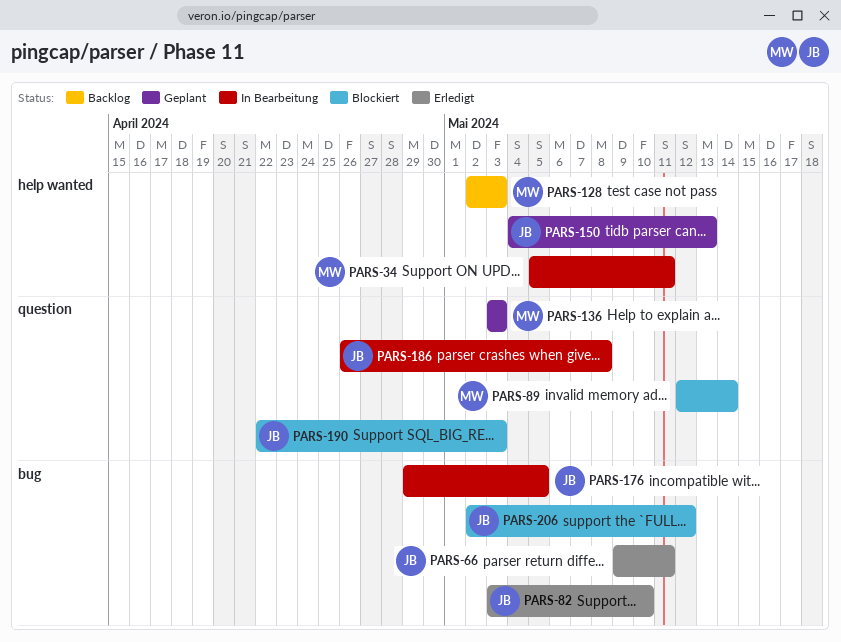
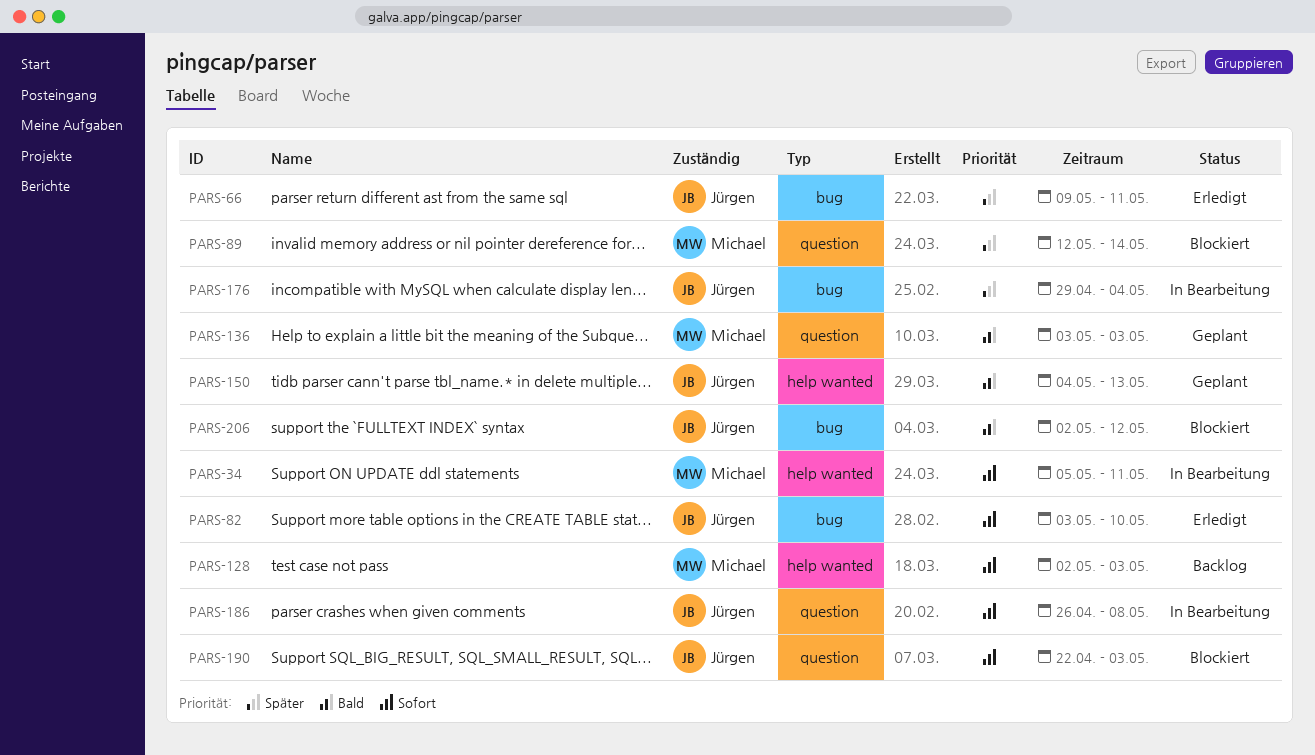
PARS-176, due: May 5 -> May 4

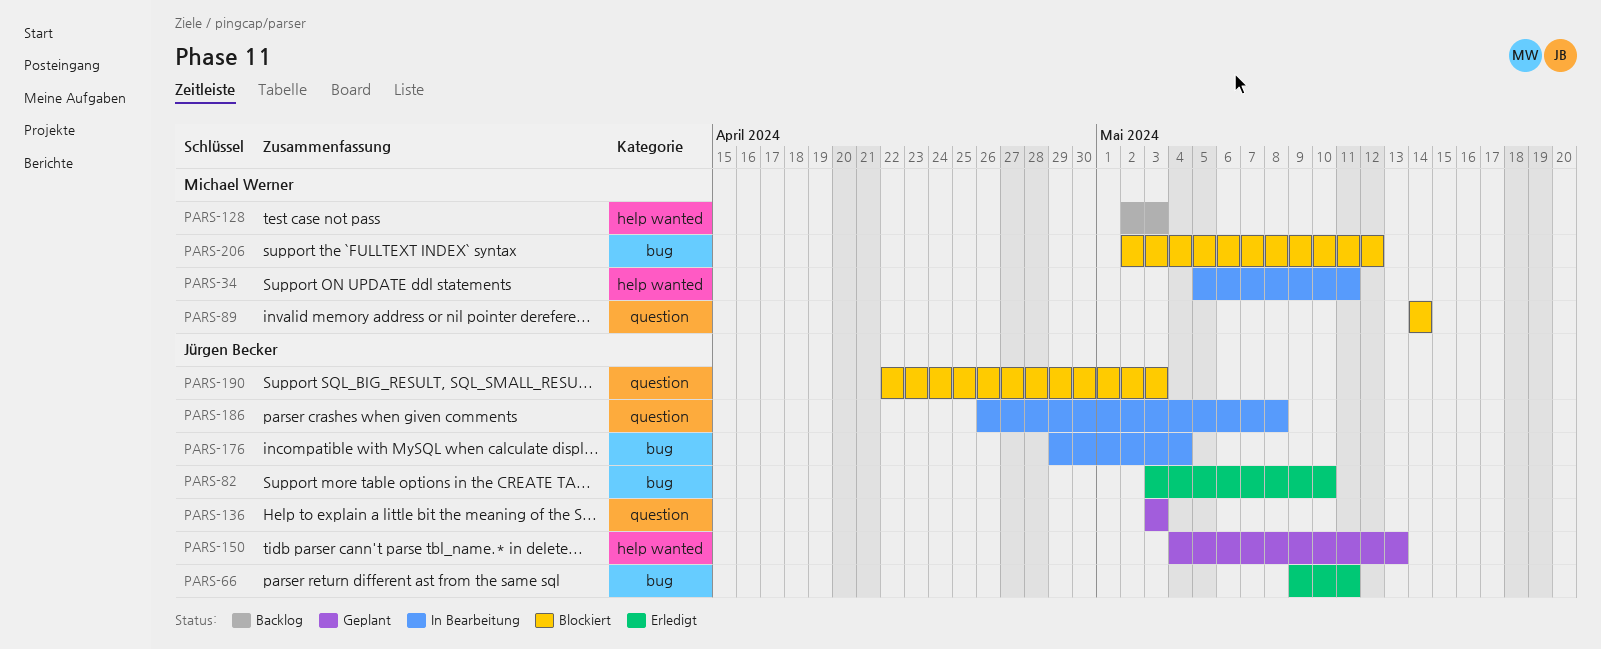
PARS-89, start: May 12 -> May 14
PARS-136, owner: Michael Werner -> Jürgen Becker
PARS-206, owner: Jürgen Becker -> Michael Werner

